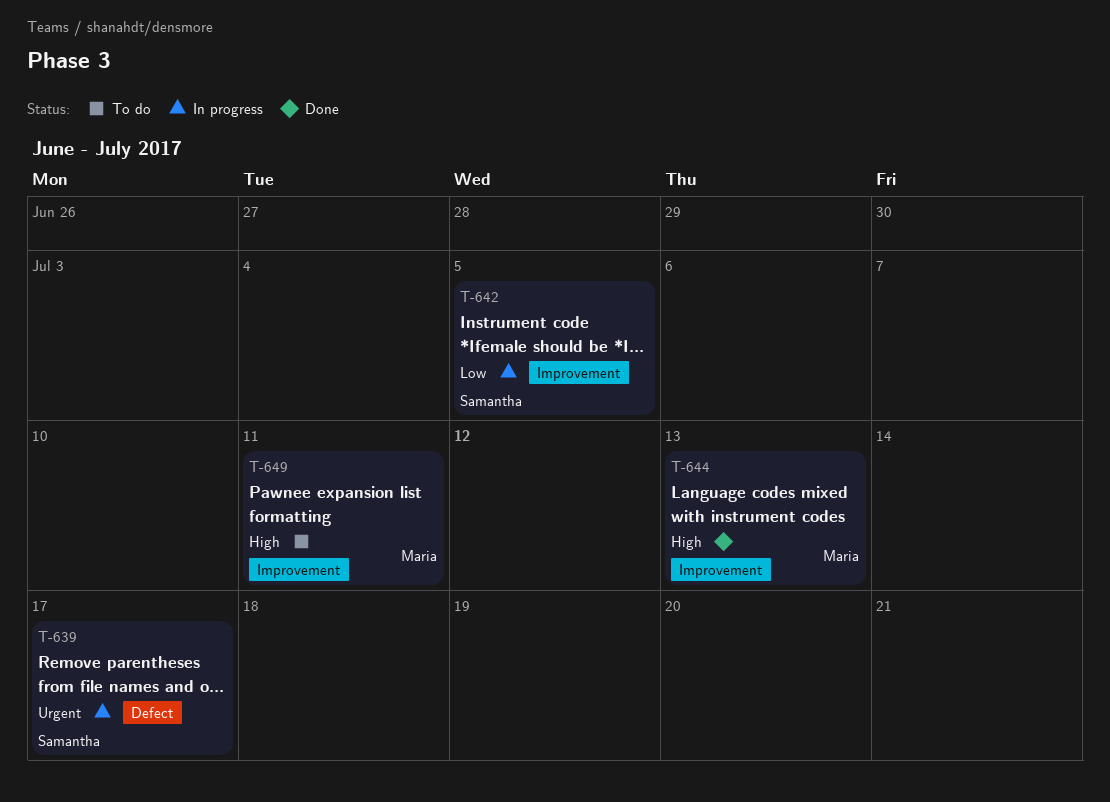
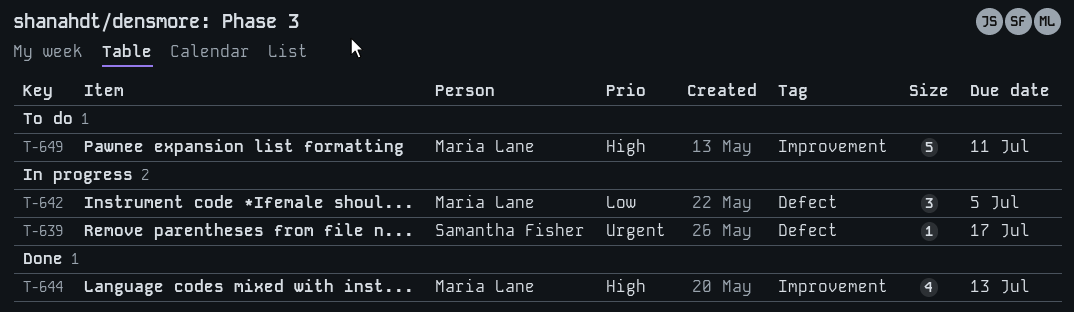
T-642, owner: Samantha Fisher -> Maria Lane
T-642, label: Improvement -> Defect

